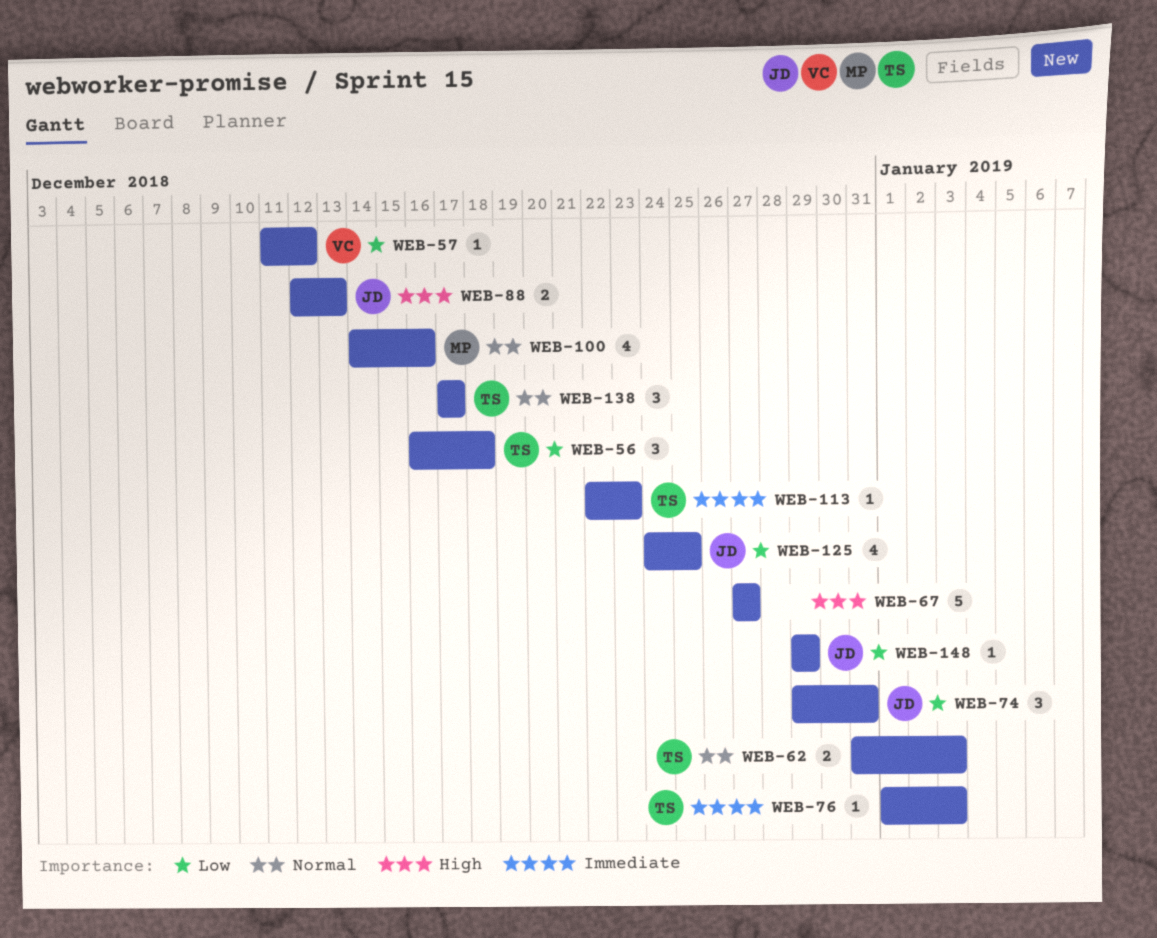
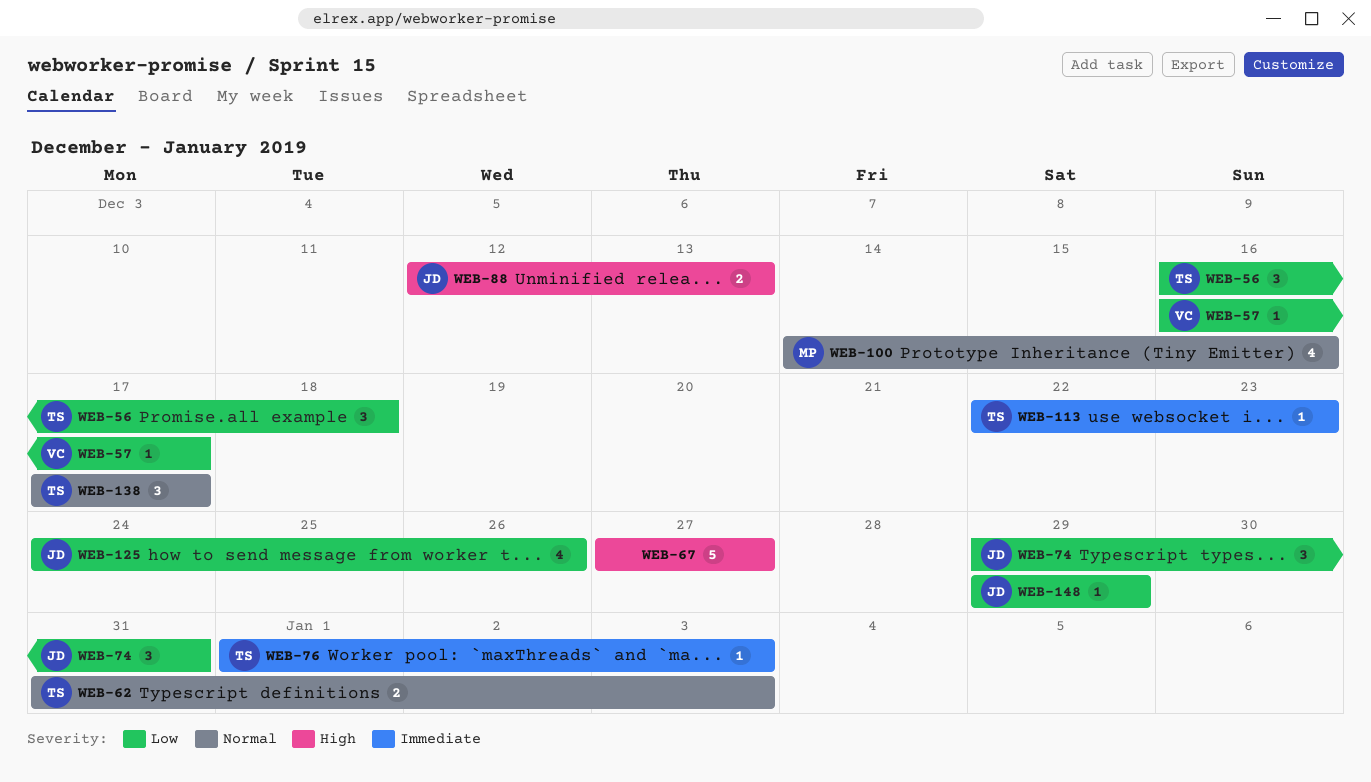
WEB-57, start: Dec 11 -> Dec 16
WEB-57, due: Dec 12 -> Dec 17
WEB-125, due: Dec 25 -> Dec 26

